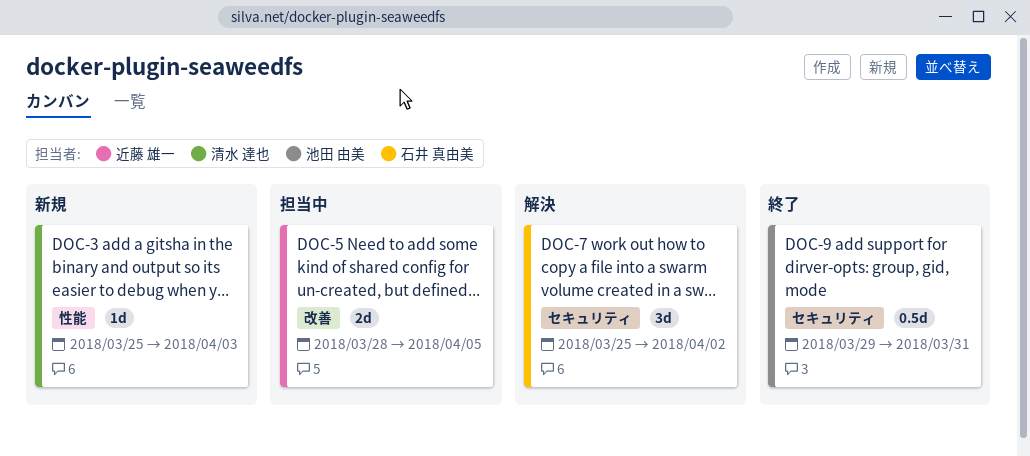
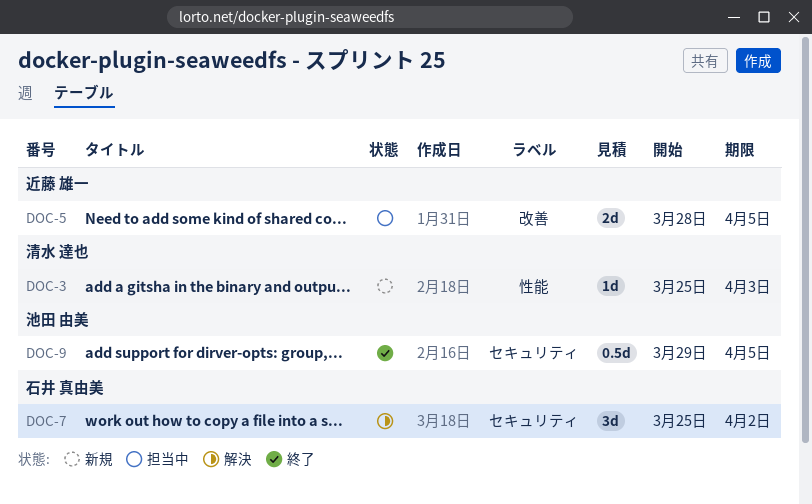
DOC-9, due: Mar 31 -> Apr 5

